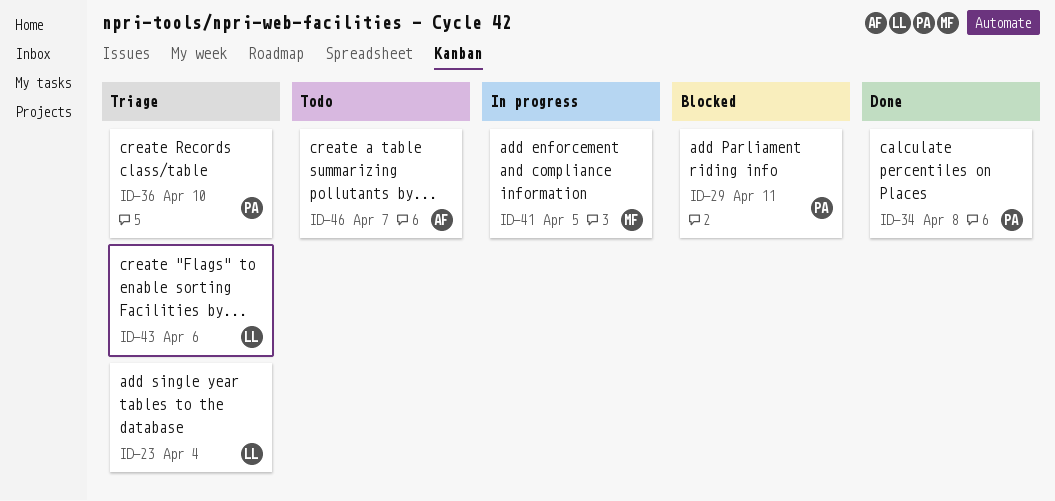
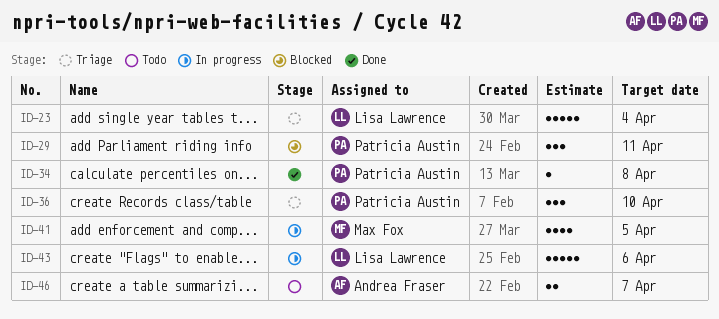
ID-43, status: Triage -> In progress

